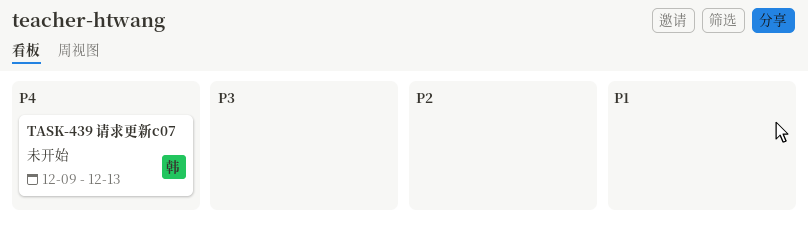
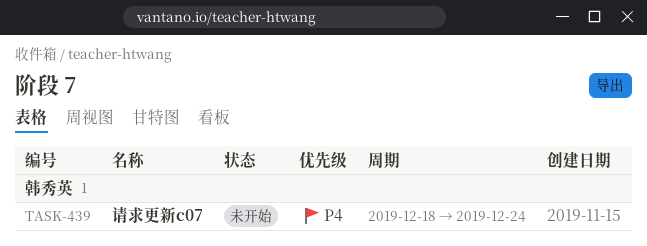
TASK-439, start: Dec 9 -> Dec 18
TASK-439, due: Dec 13 -> Dec 24

